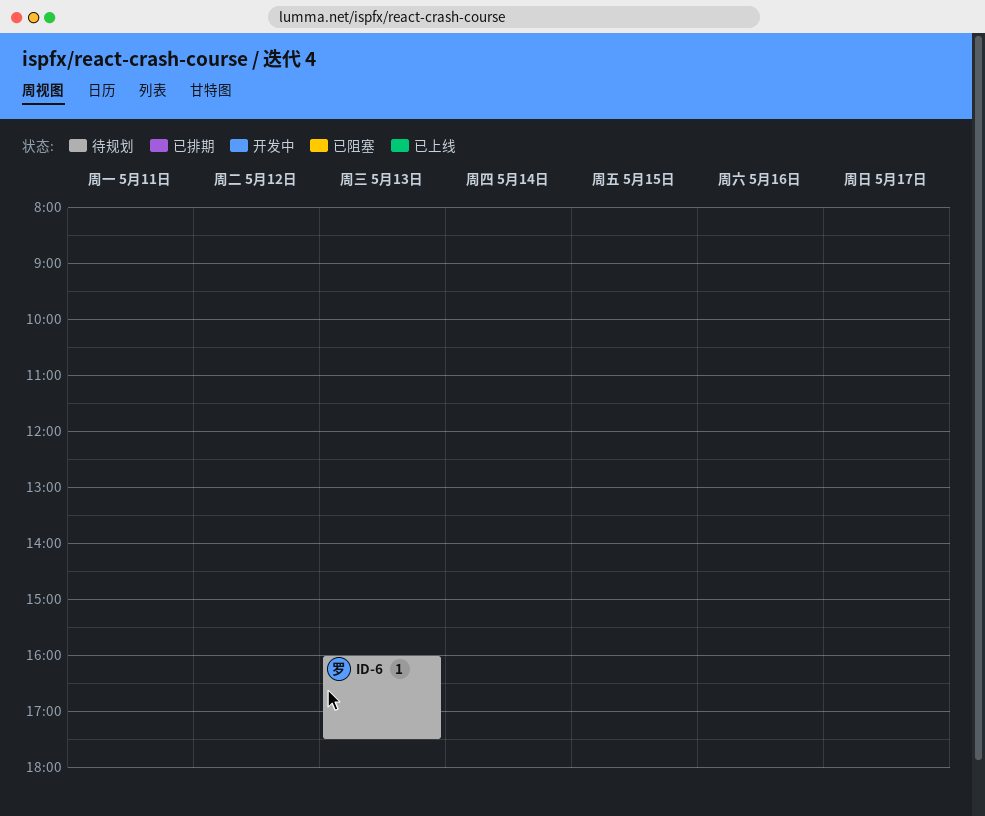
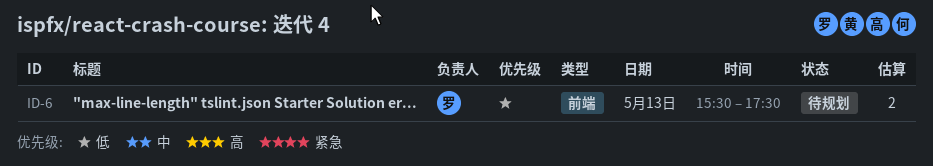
ID-6, estimate: 1 -> 2
ID-6, begins: 16:00 -> 15:30

